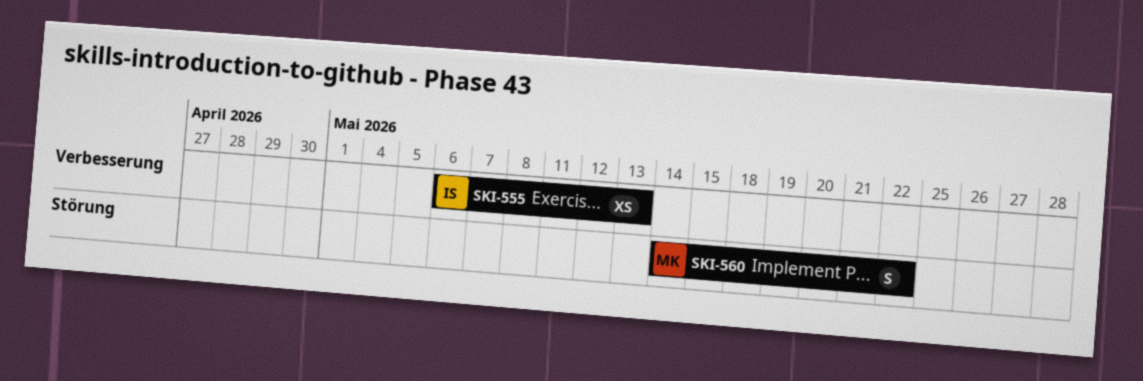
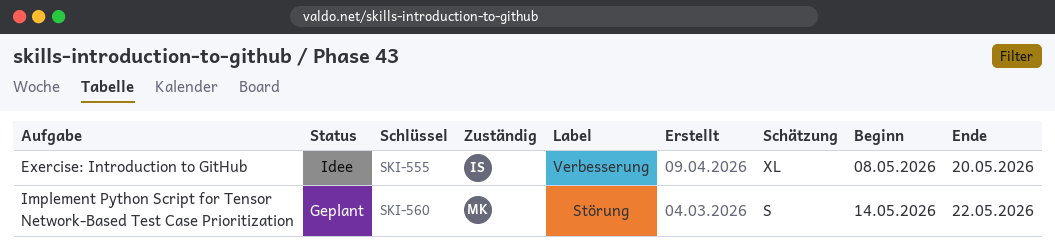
SKI-555, estimate: XS -> XL
SKI-555, start: May 6 -> May 8
SKI-555, due: May 13 -> May 20

